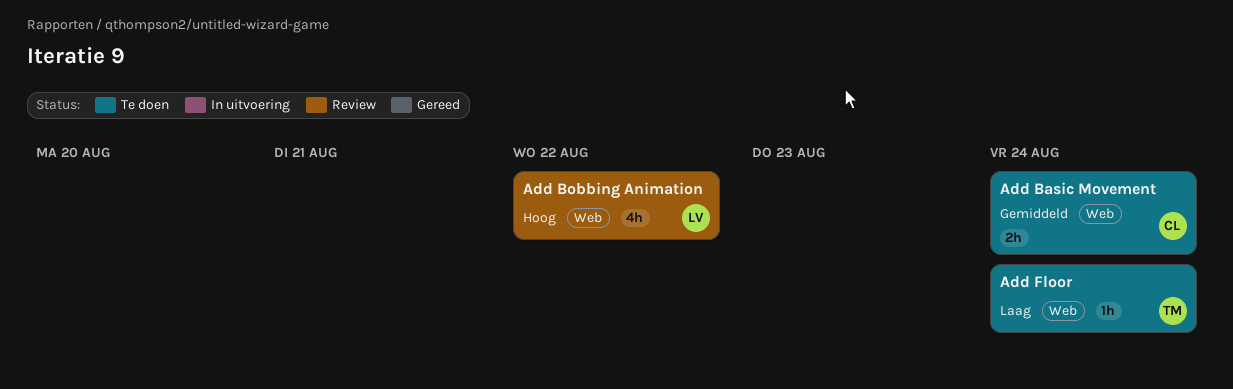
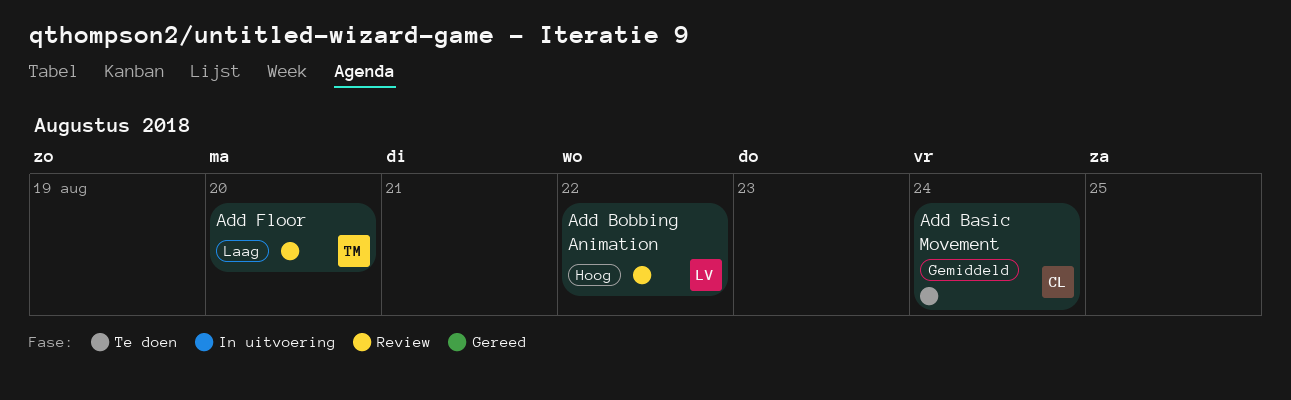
Add Floor, status: Te doen -> Review
Add Floor, due: Aug 24 -> Aug 20

